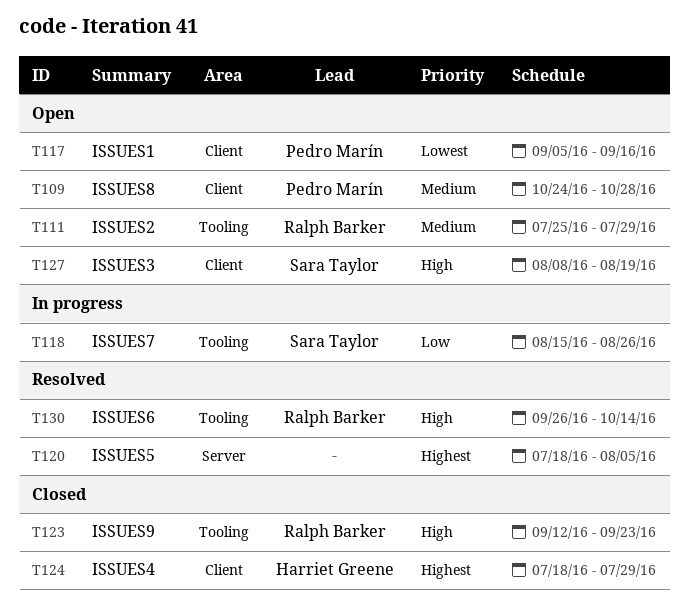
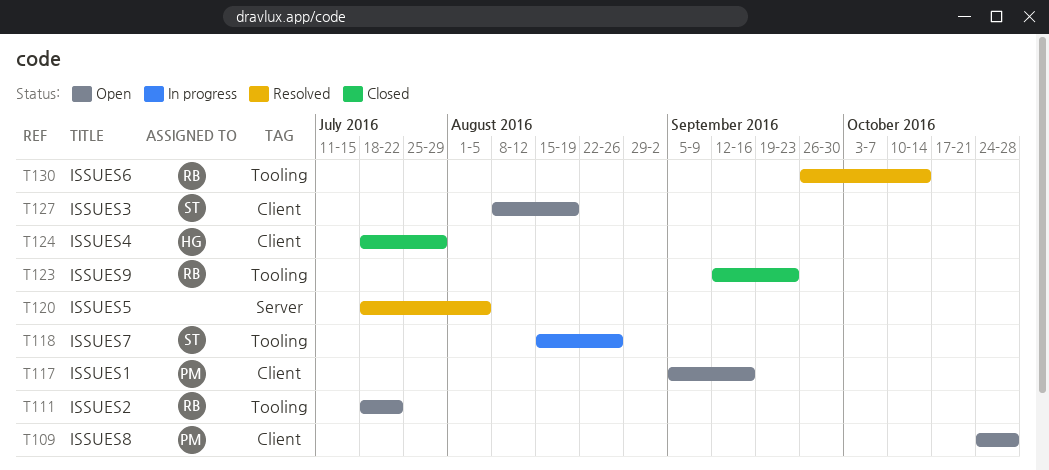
T111, start: Jul 25 -> Jul 18
T111, due: Jul 29 -> Jul 22

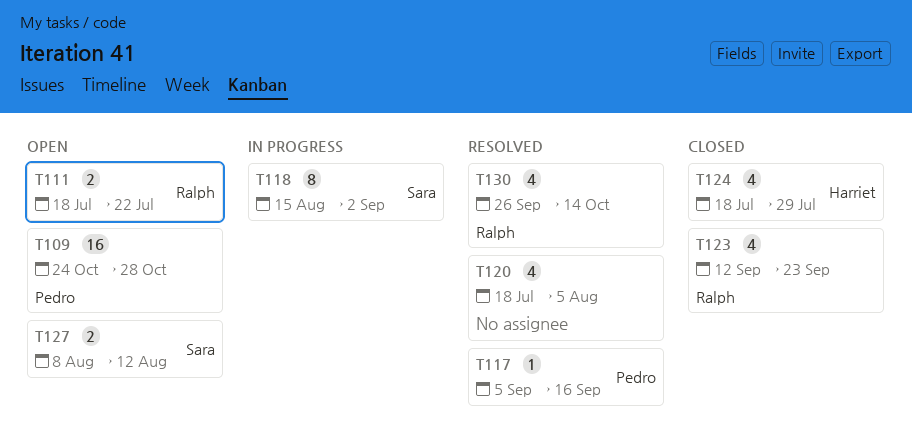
T117, status: Open -> Resolved
T118, due: Aug 26 -> Sep 2
T127, due: Aug 19 -> Aug 12

